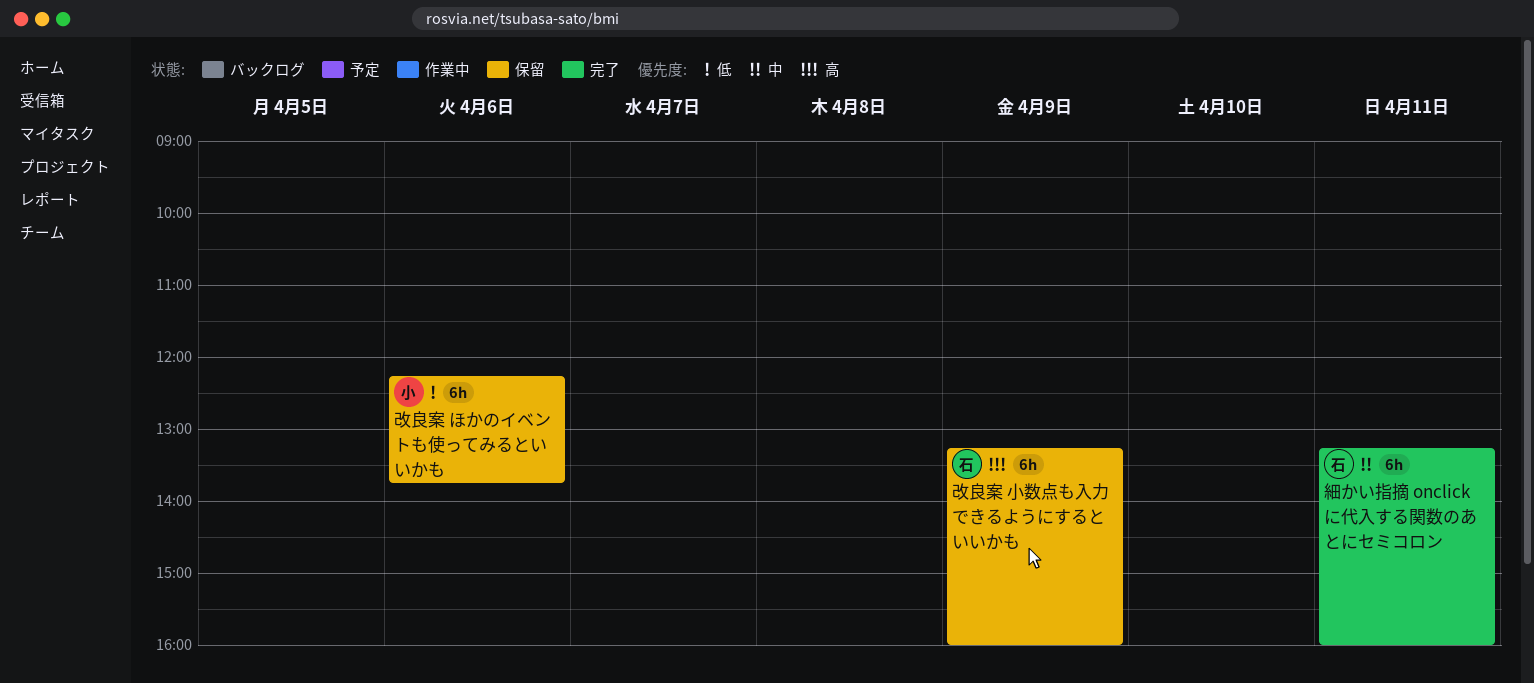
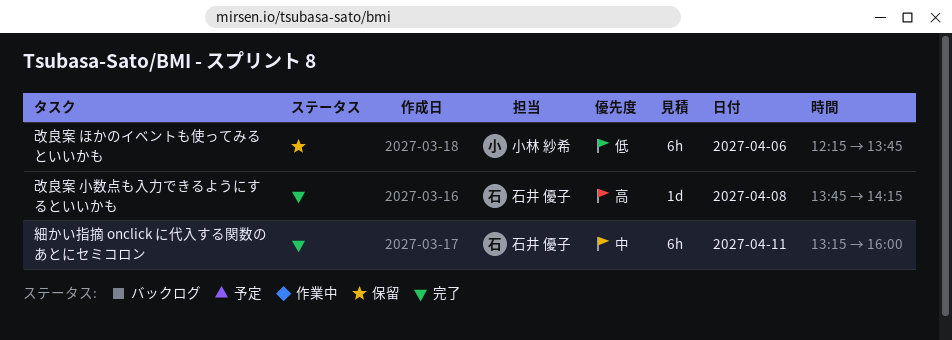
改良案 小数点も入力できるようにするといいかも, status: 保留 -> 完了
改良案 小数点も入力できるようにするといいかも, estimate: 6h -> 1d
改良案 小数点も入力できるようにするといいかも, day: Apr 9 -> Apr 8
改良案 小数点も入力できるようにするといいかも, begins: 13:15 -> 13:45
改良案 小数点も入力できるようにするといいかも, ends: 16:00 -> 14:15

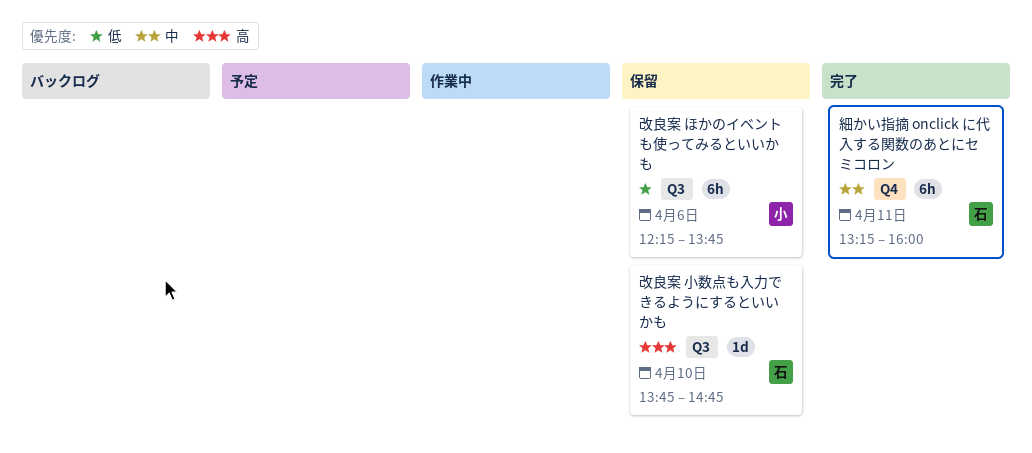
改良案 小数点も入力できるようにするといいかも, status: 完了 -> 保留
改良案 小数点も入力できるようにするといいかも, day: Apr 8 -> Apr 10
改良案 小数点も入力できるようにするといいかも, ends: 14:15 -> 14:45

